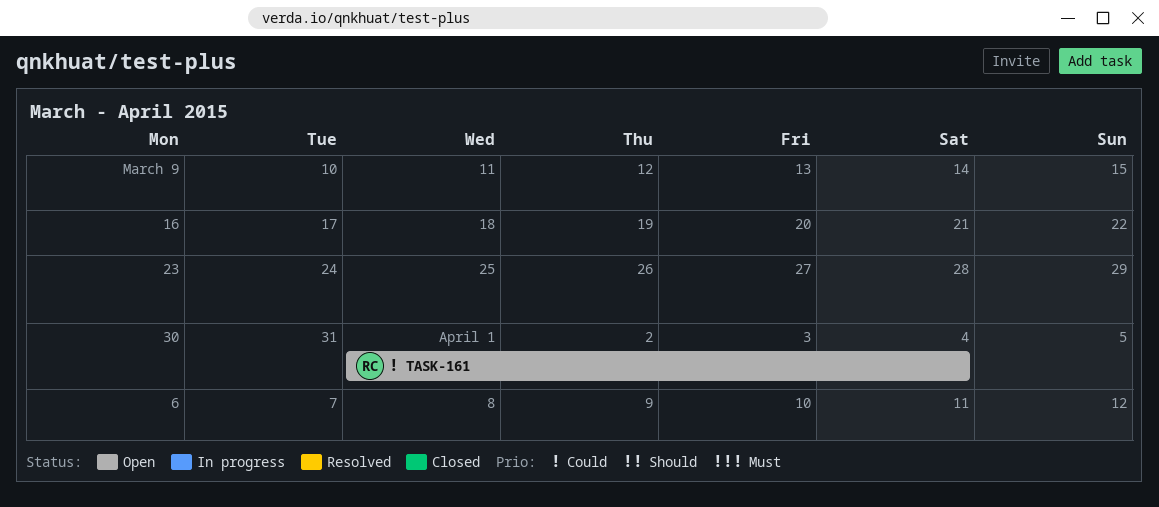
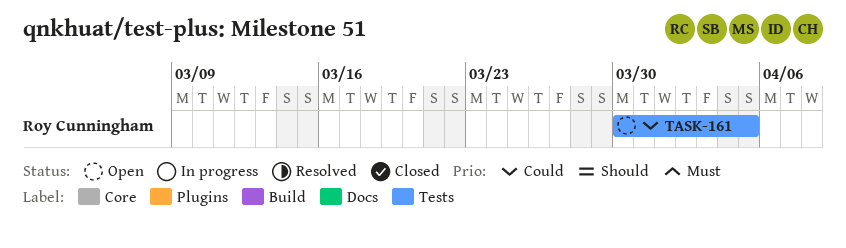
TASK-161, start: Apr 1 -> Mar 30
TASK-161, due: Apr 4 -> Apr 5

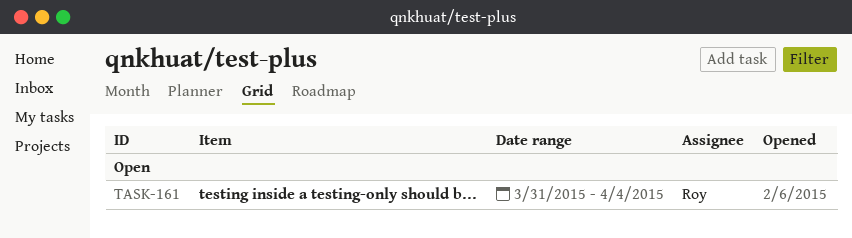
TASK-161, start: Mar 30 -> Mar 31
TASK-161, due: Apr 5 -> Apr 4

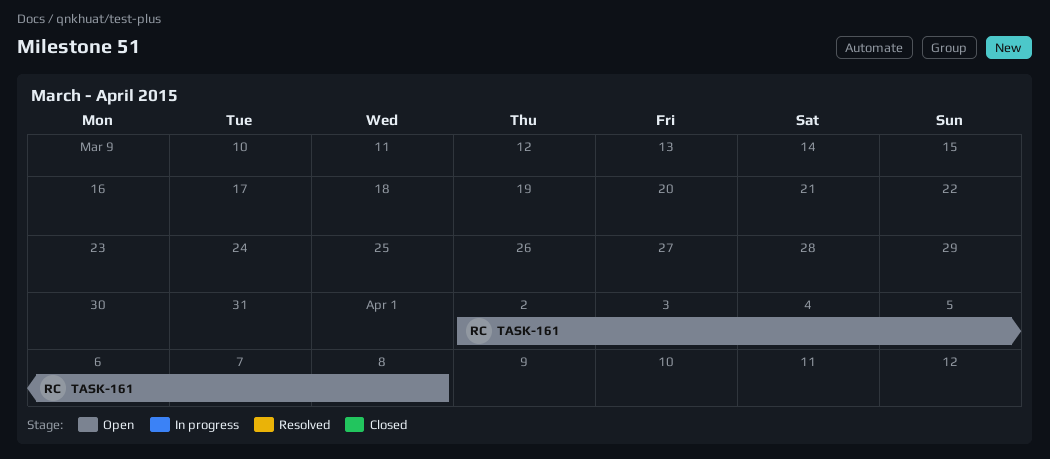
TASK-161, start: Mar 31 -> Apr 2
TASK-161, due: Apr 4 -> Apr 8

